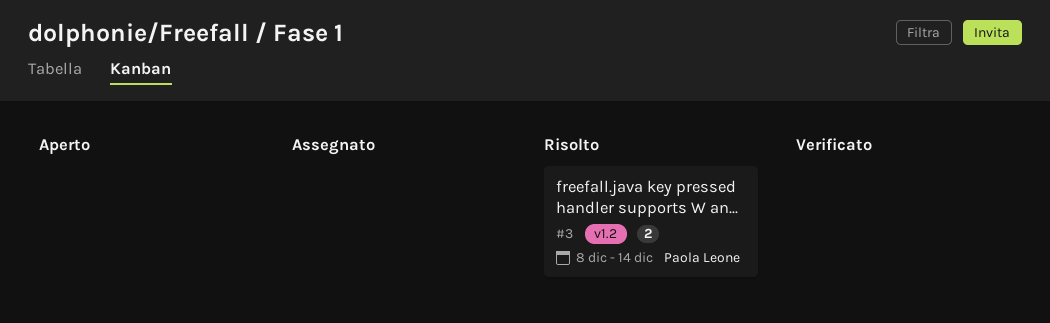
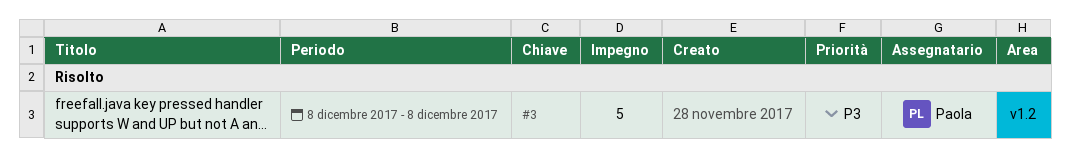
#3, estimate: 2 -> 5
#3, due: Dec 14 -> Dec 8

